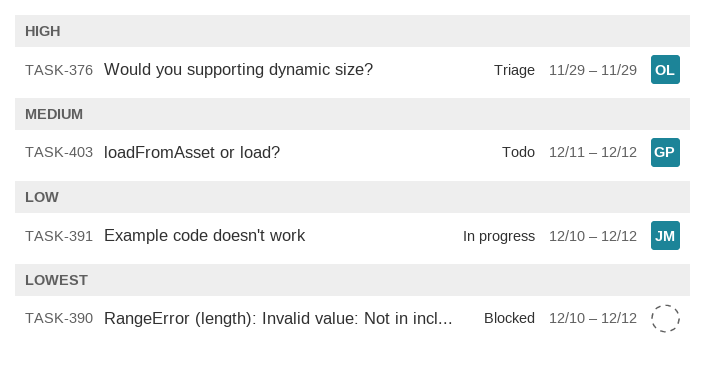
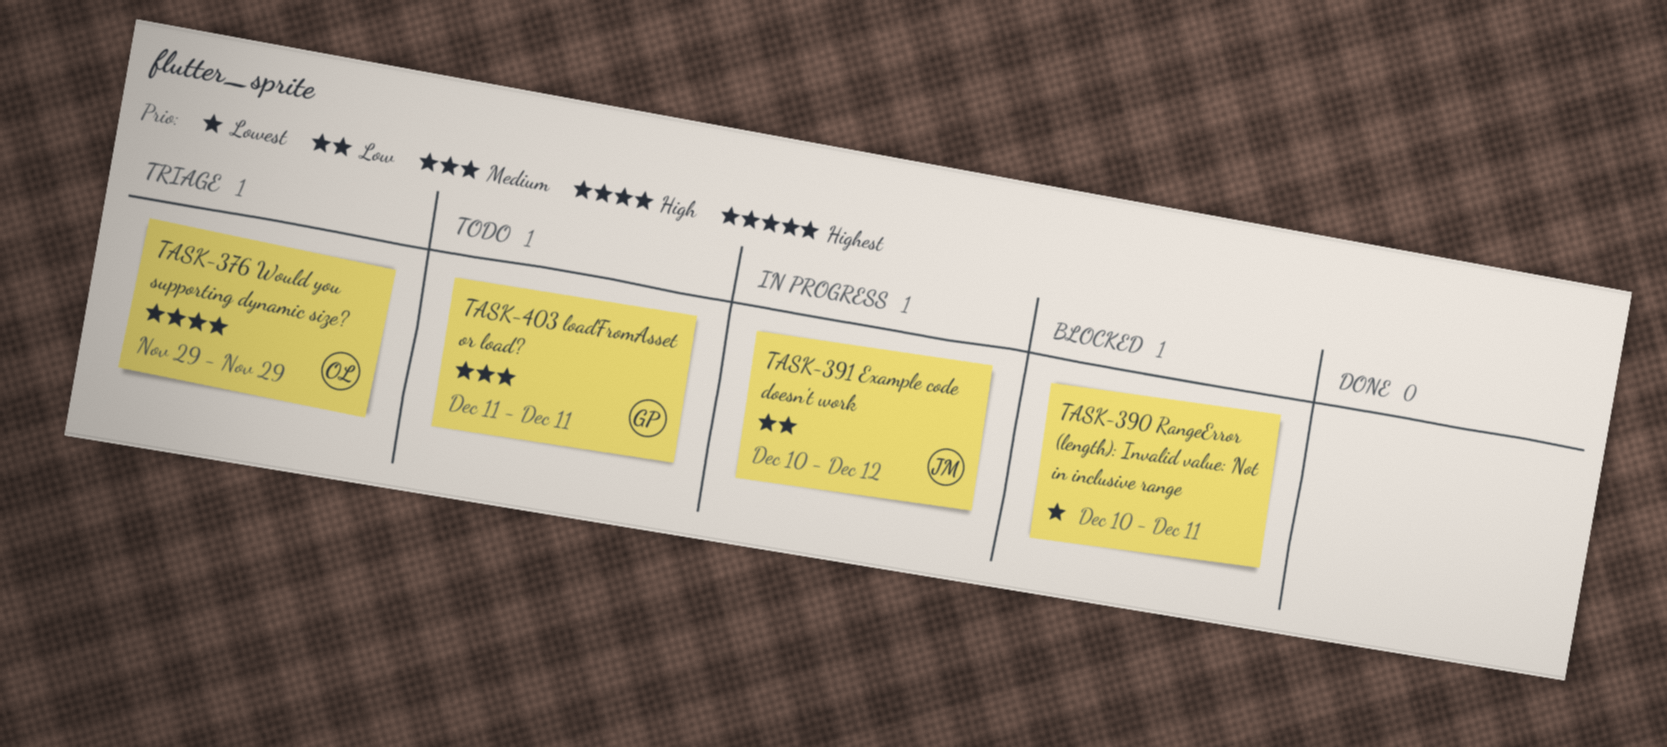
TASK-390, due: Dec 12 -> Dec 11
TASK-403, due: Dec 12 -> Dec 11

